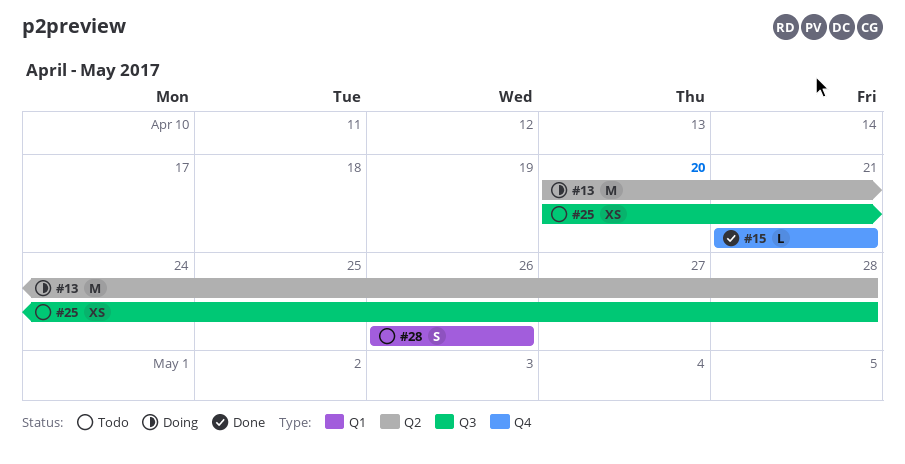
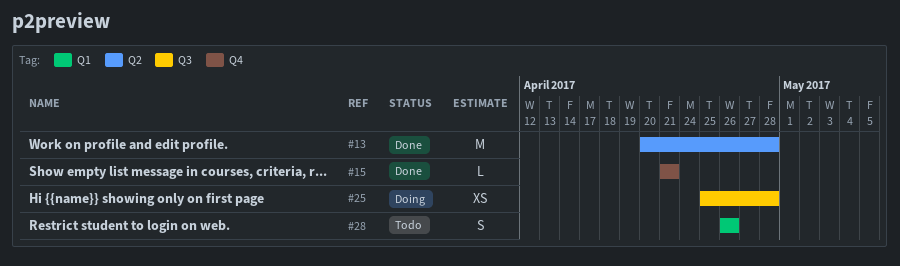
#13, status: Doing -> Done
#25, status: Todo -> Doing
#25, start: Apr 20 -> Apr 25

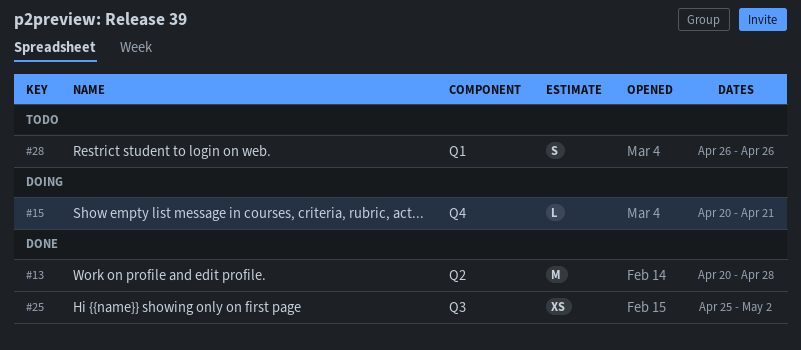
#15, status: Done -> Doing
#15, start: Apr 21 -> Apr 20
#25, status: Doing -> Done
#25, due: Apr 28 -> May 2

